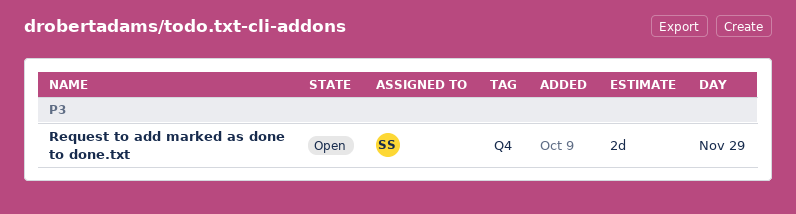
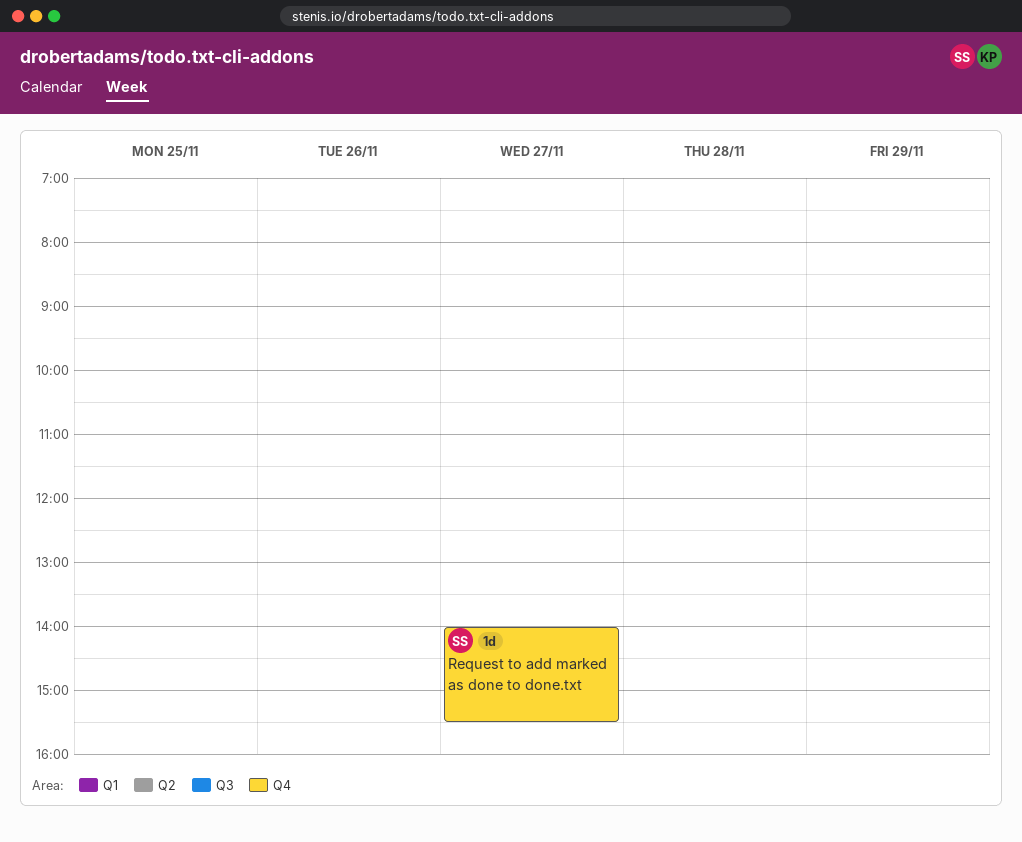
Request to add marked as done to done.txt, estimate: 2d -> 1d
Request to add marked as done to done.txt, day: Nov 29 -> Nov 27

